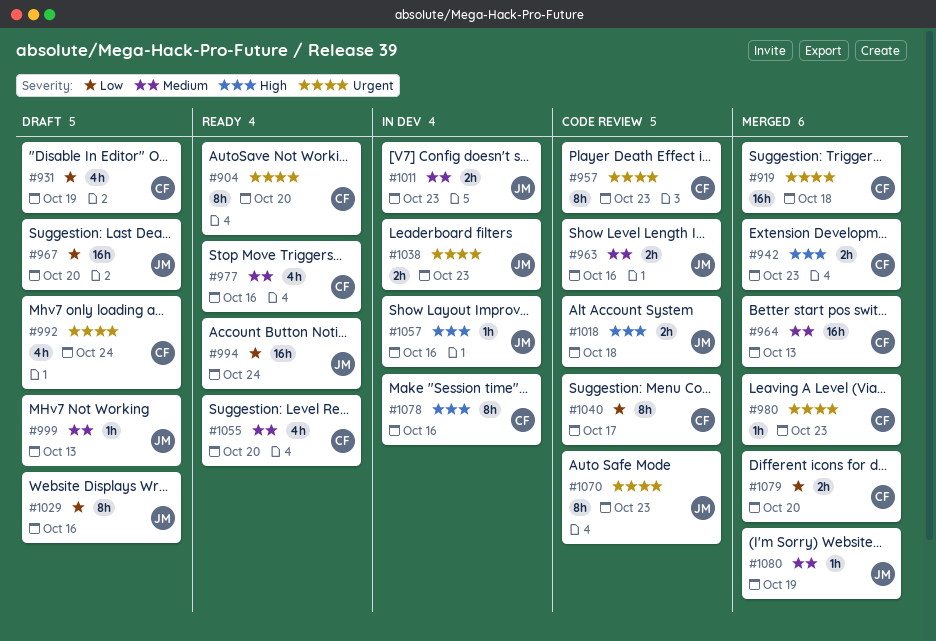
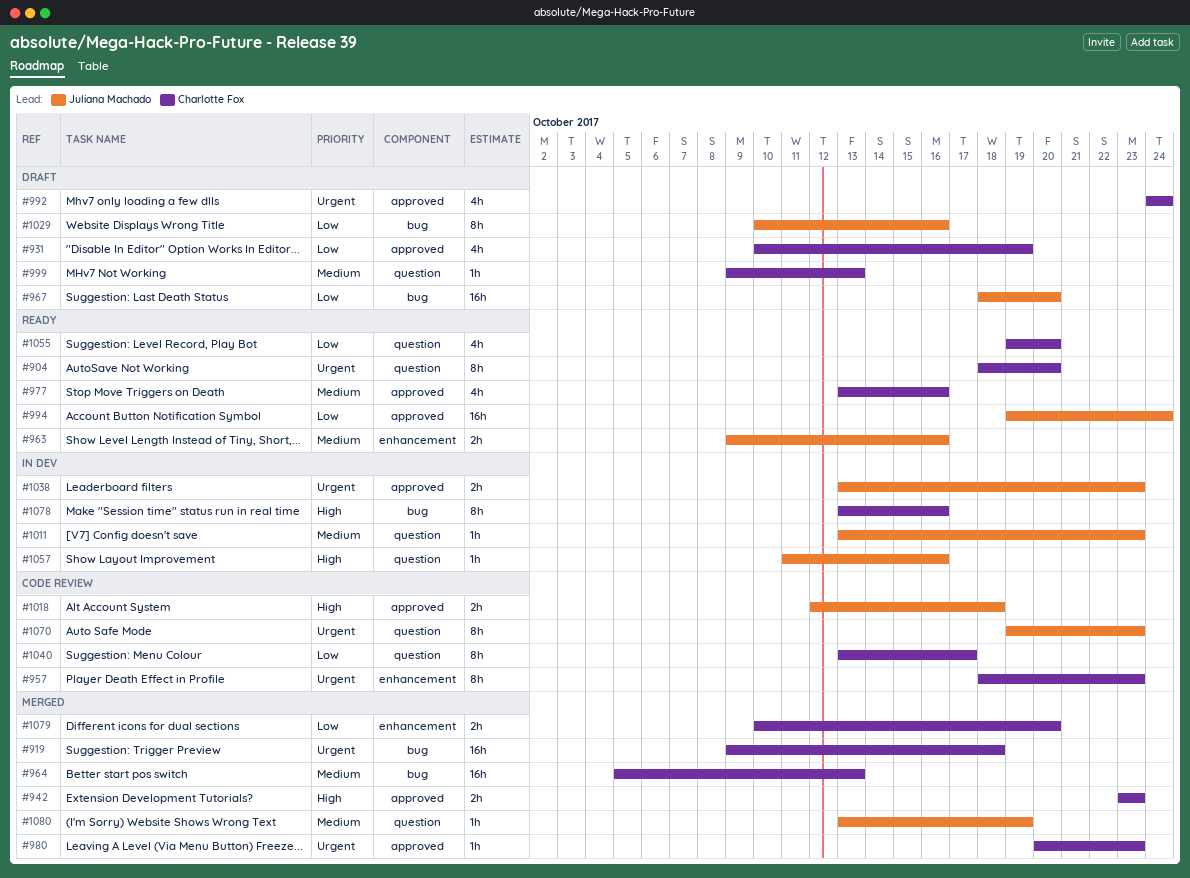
#963, status: Code review -> Ready
#999, owner: Juliana Machado -> Charlotte Fox
#1011, estimate: 2h -> 1h
#1055, priority: Medium -> Low

